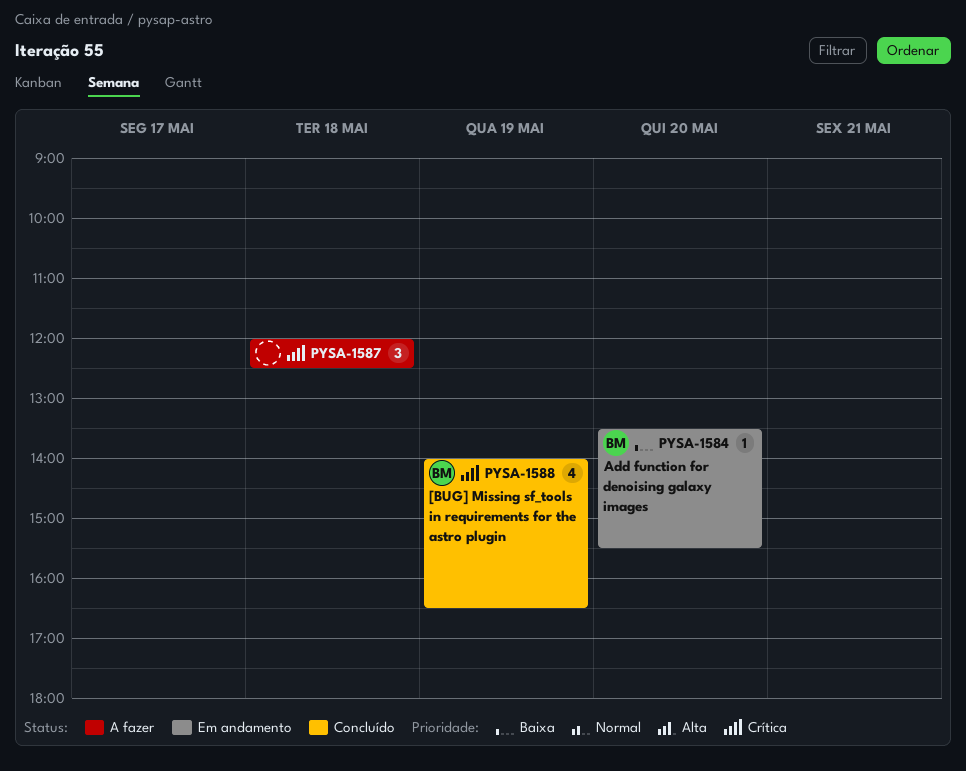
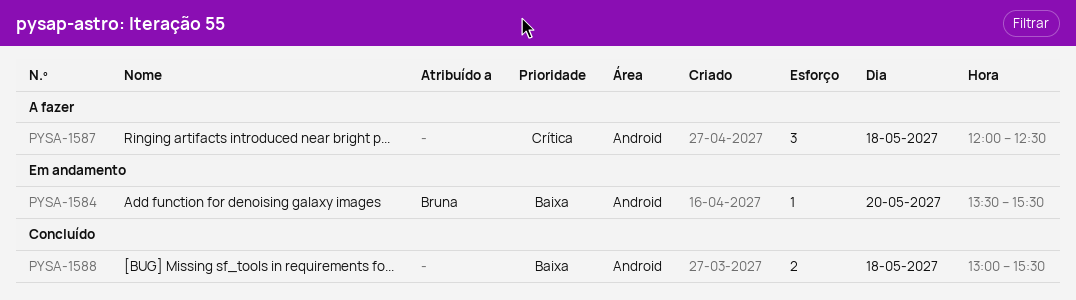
PYSA-1588, owner: Bruna -> none
PYSA-1588, priority: Crítica -> Baixa
PYSA-1588, estimate: 4 -> 2
PYSA-1588, day: May 19 -> May 18
PYSA-1588, begins: 14:00 -> 13:00
PYSA-1588, ends: 16:30 -> 15:30

